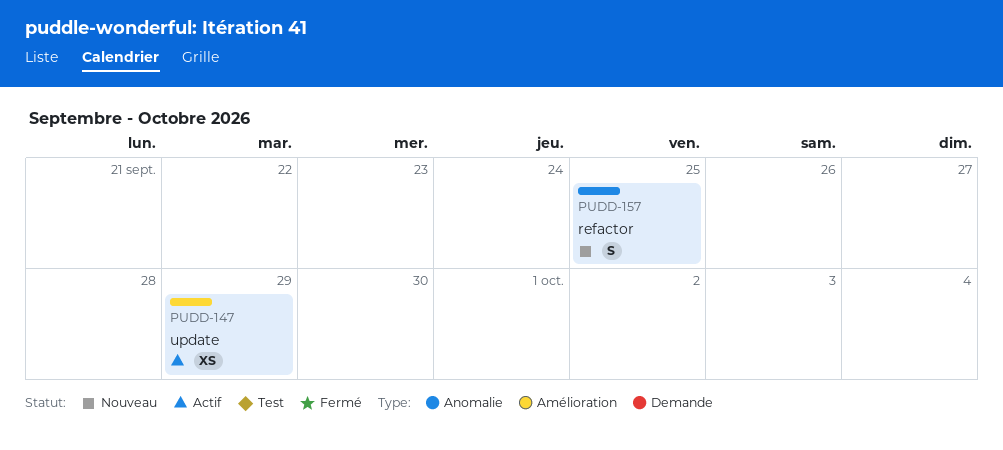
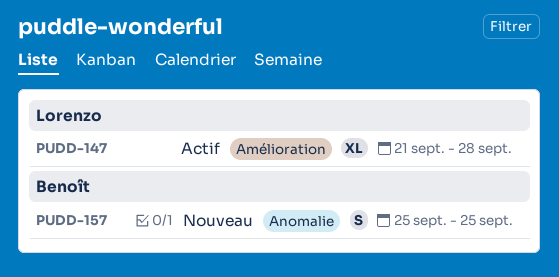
PUDD-147, estimate: XS -> XL
PUDD-147, due: Sep 29 -> Sep 28

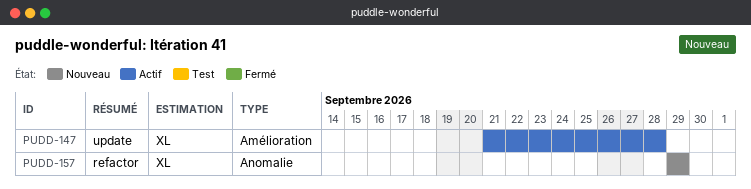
PUDD-157, estimate: S -> XL
PUDD-157, start: Sep 25 -> Sep 29
PUDD-157, due: Sep 25 -> Sep 29

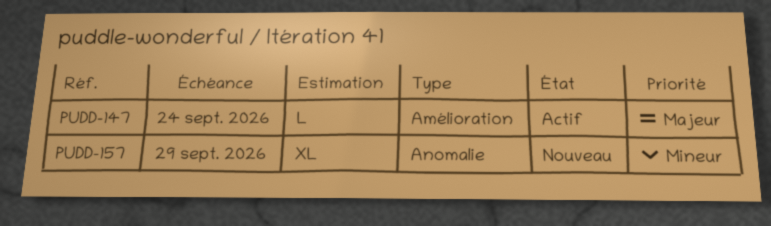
PUDD-147, estimate: XL -> L
PUDD-147, due: Sep 28 -> Sep 24

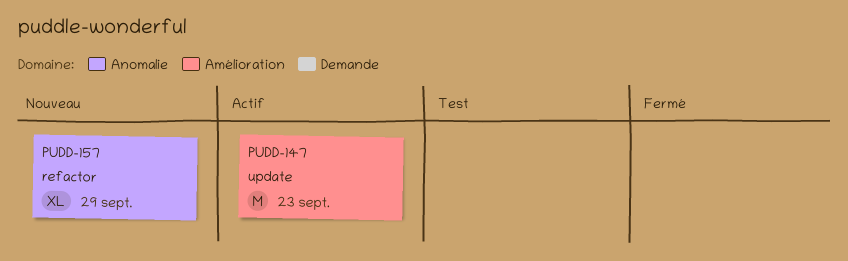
PUDD-147, estimate: L -> M
PUDD-147, due: Sep 24 -> Sep 23

